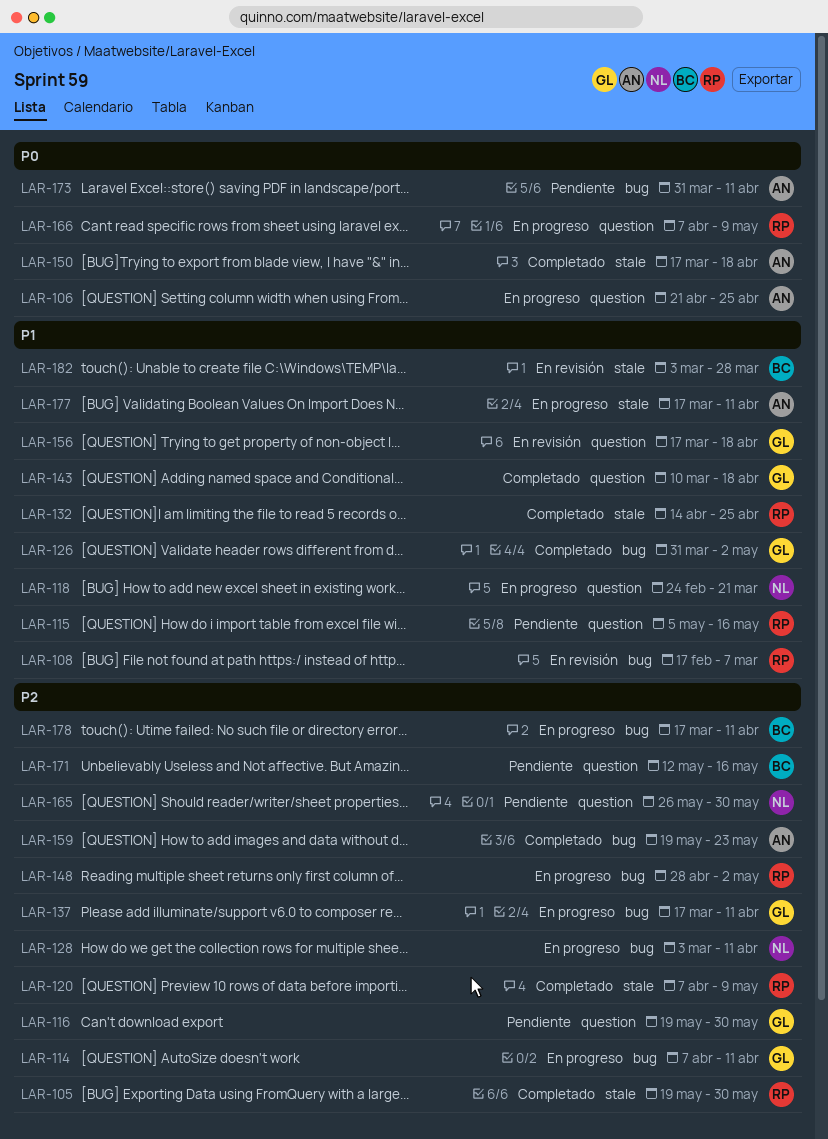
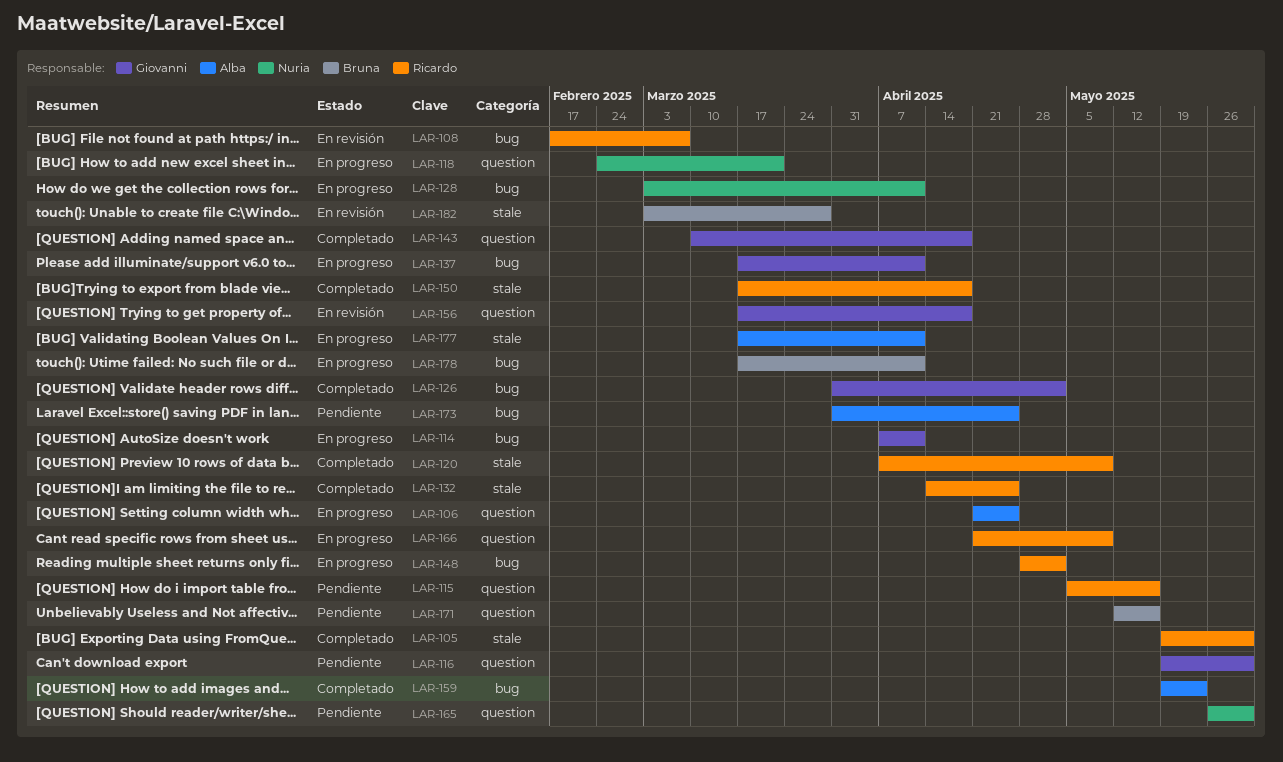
LAR-150, owner: Alba -> Ricardo
LAR-166, start: Apr 7 -> Apr 21
LAR-173, due: Apr 11 -> Apr 25

